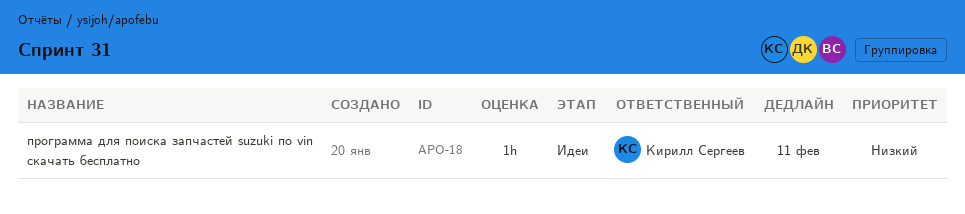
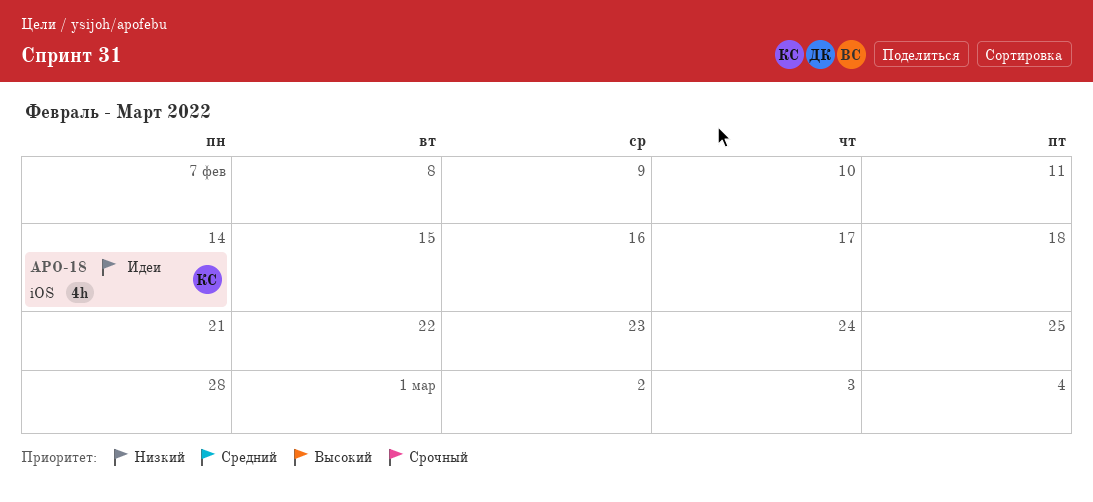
APO-18, estimate: 1h -> 4h
APO-18, due: Feb 11 -> Feb 14

